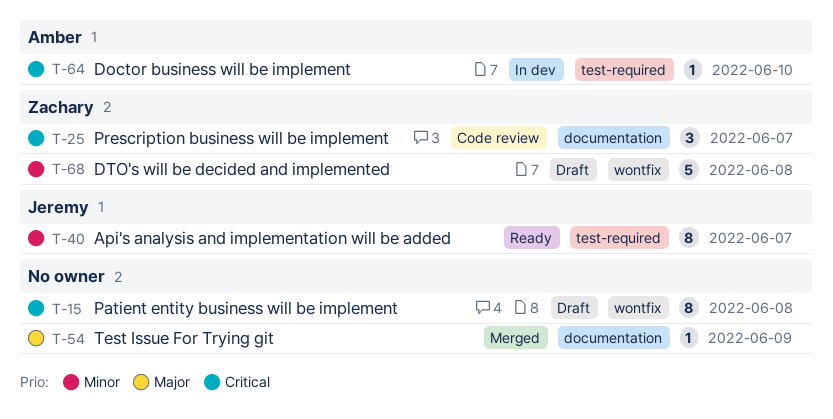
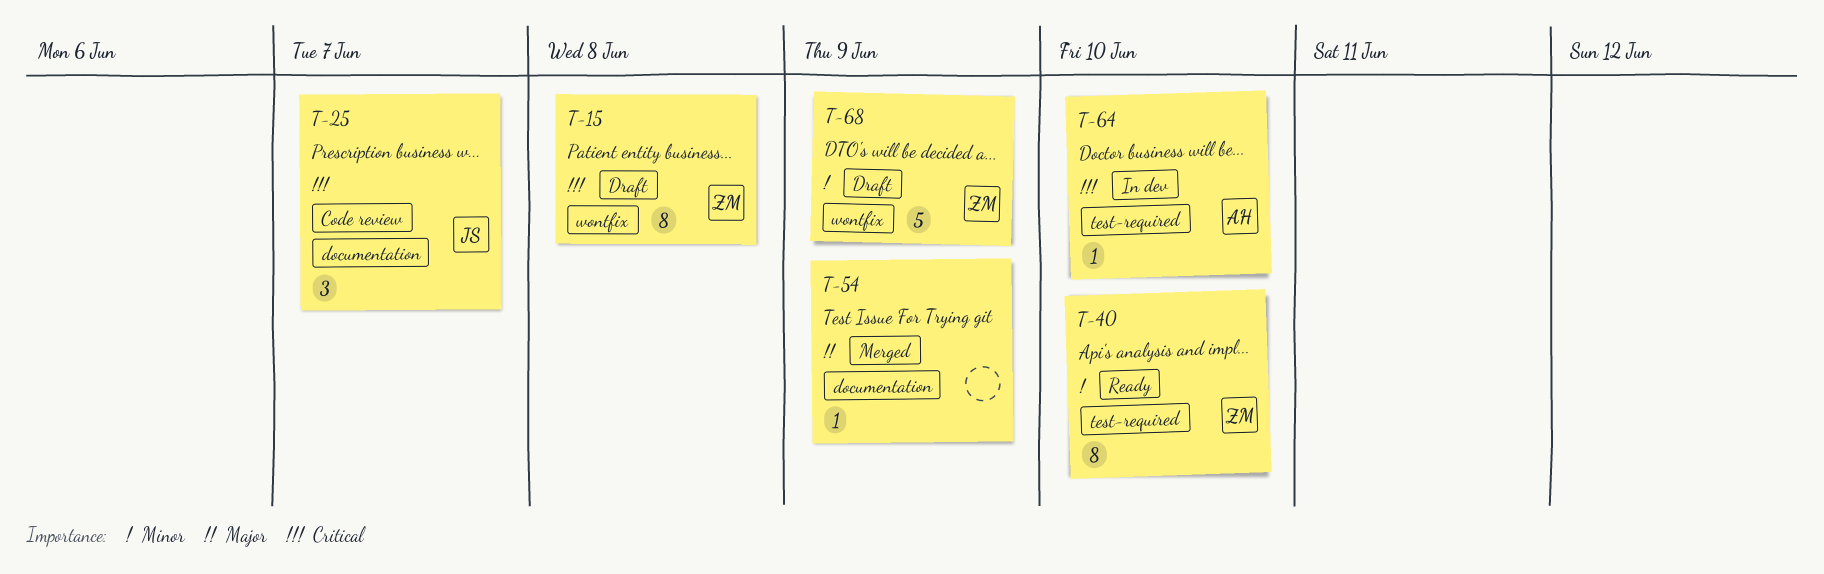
T-15, owner: none -> Zachary
T-25, owner: Zachary -> Jeremy
T-40, owner: Jeremy -> Zachary
T-40, due: Jun 7 -> Jun 10
T-68, due: Jun 8 -> Jun 9

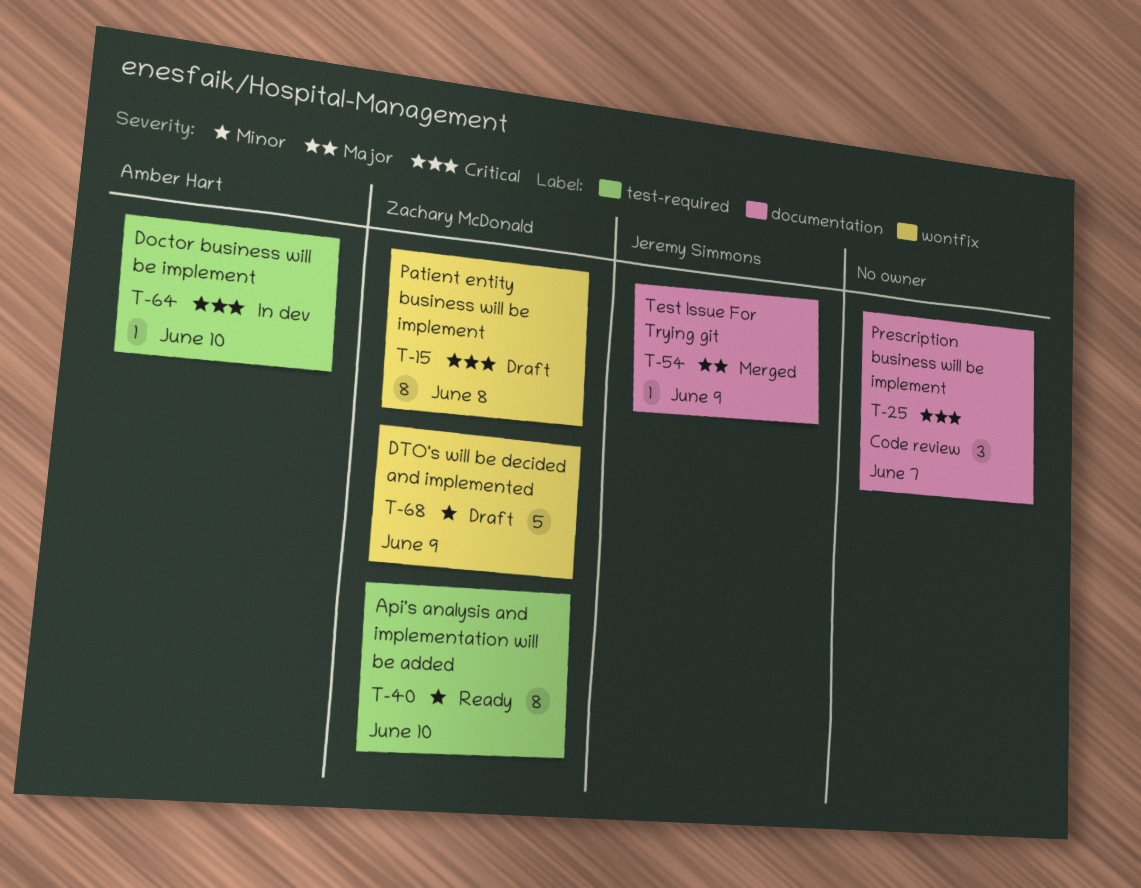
T-25, owner: Jeremy Simmons -> none
T-54, owner: none -> Jeremy Simmons

